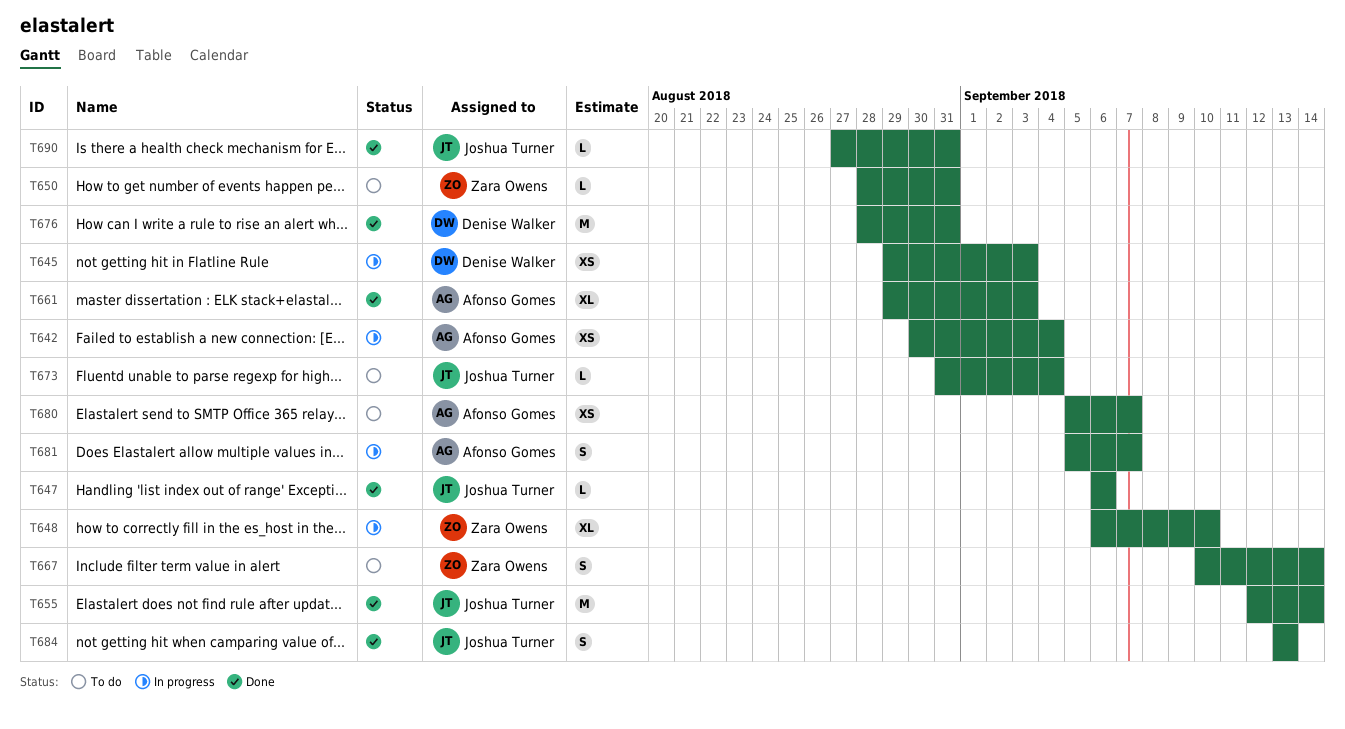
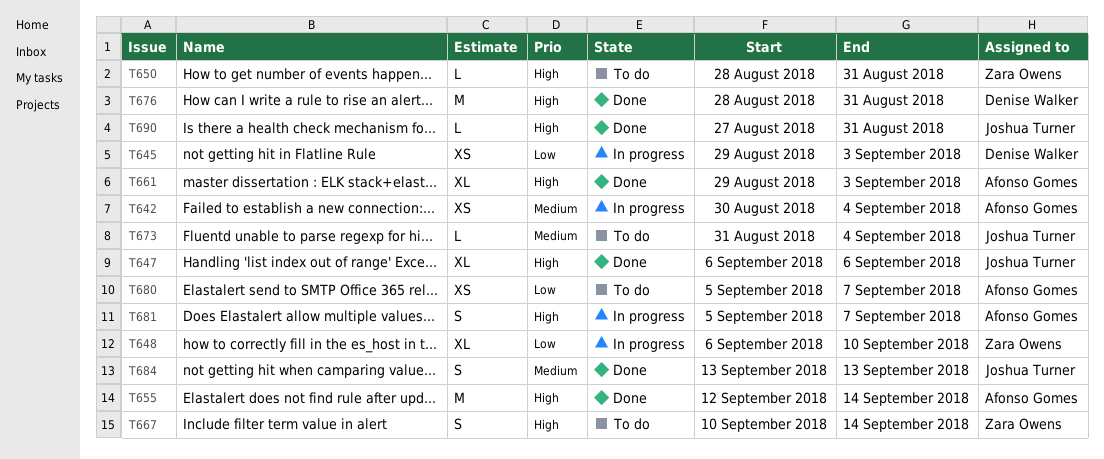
T647, estimate: L -> XL
T655, owner: Joshua Turner -> Afonso Gomes

